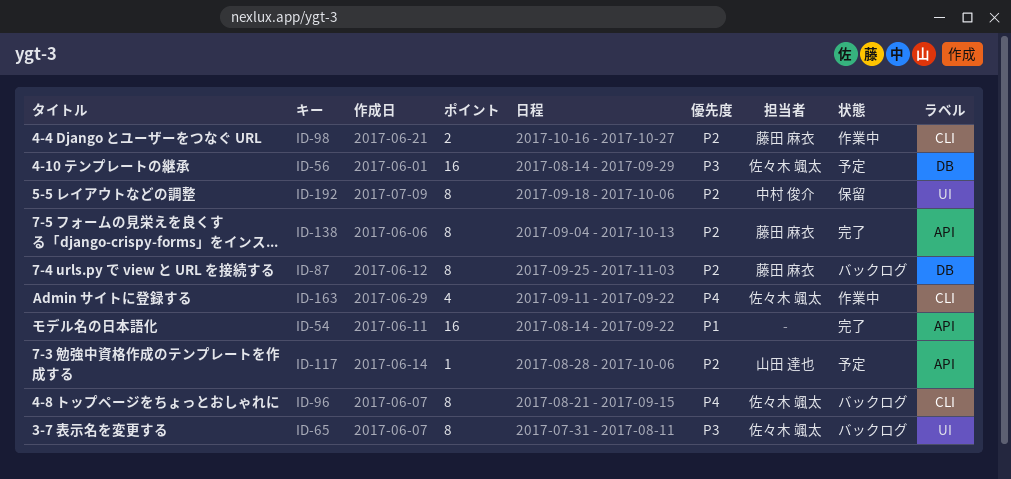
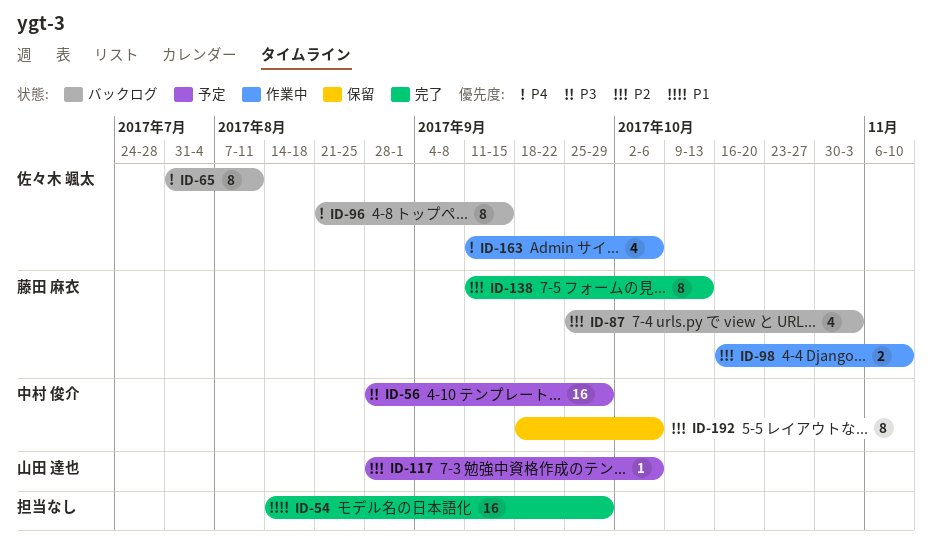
ID-54, due: Sep 22 -> Sep 29
ID-56, owner: 佐々木 颯太 -> 中村 俊介
ID-56, start: Aug 14 -> Aug 28
ID-65, priority: P3 -> P4
ID-87, estimate: 8 -> 4
ID-98, due: Oct 27 -> Nov 10
ID-138, start: Sep 4 -> Sep 11
ID-163, due: Sep 22 -> Oct 6

